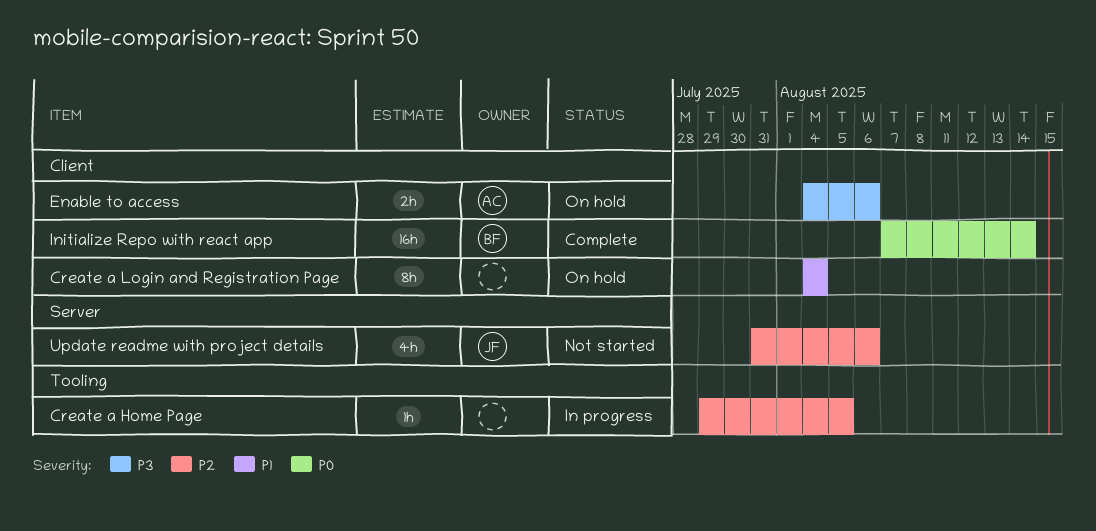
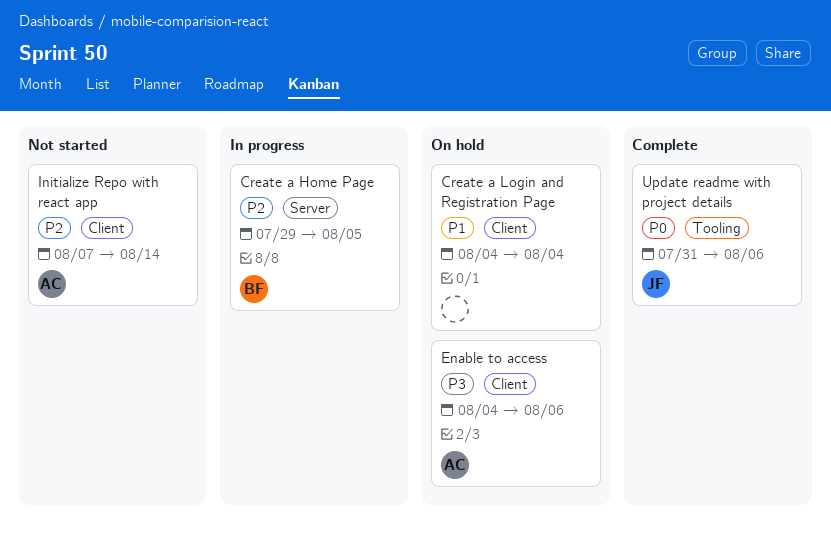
Create a Home Page, owner: none -> BF
Create a Home Page, label: Tooling -> Server
Initialize Repo with react app, status: Complete -> Not started
Initialize Repo with react app, owner: BF -> AC
Initialize Repo with react app, priority: P0 -> P2
Update readme with project details, status: Not started -> Complete
Update readme with project details, priority: P2 -> P0
Update readme with project details, label: Server -> Tooling

